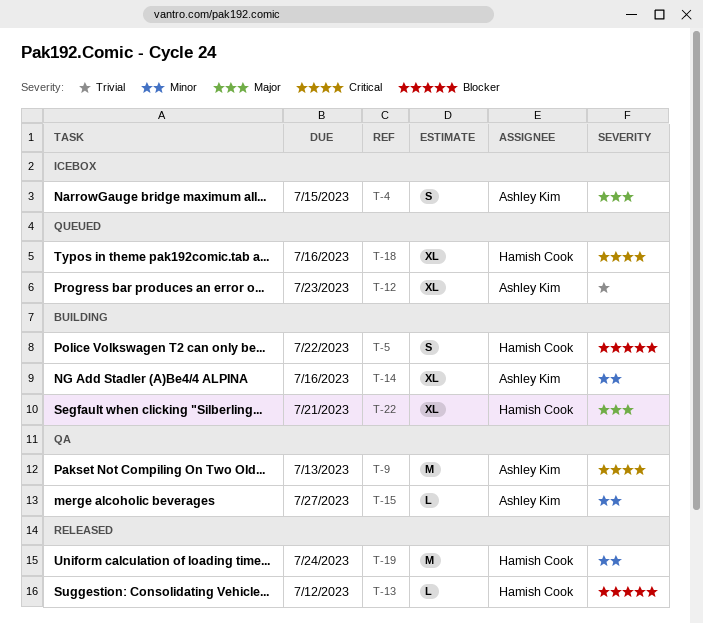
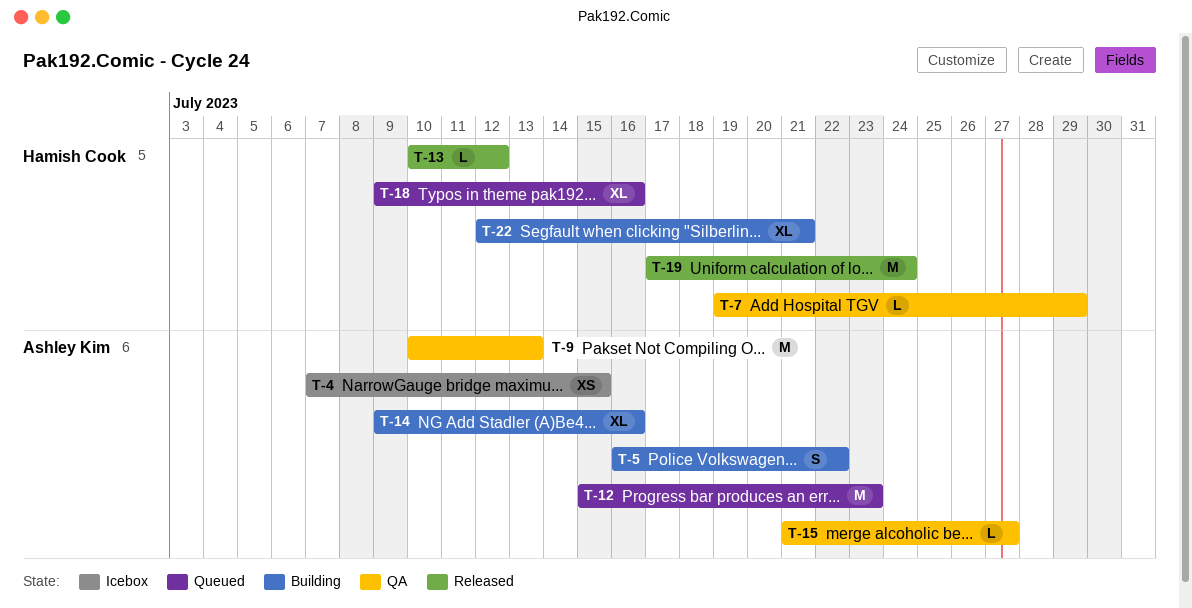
T-4, estimate: S -> XS
T-5, owner: Hamish Cook -> Ashley Kim
T-7: none -> present
T-12, estimate: XL -> M

